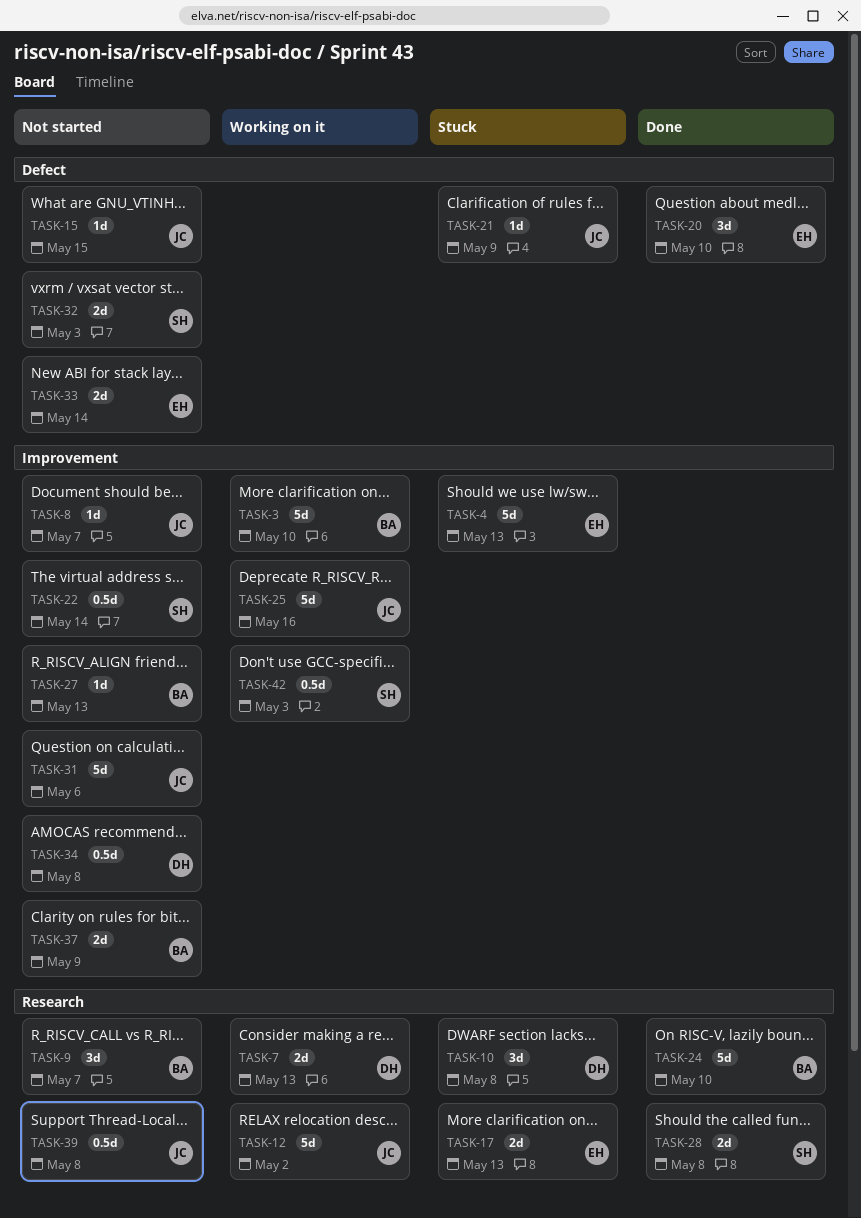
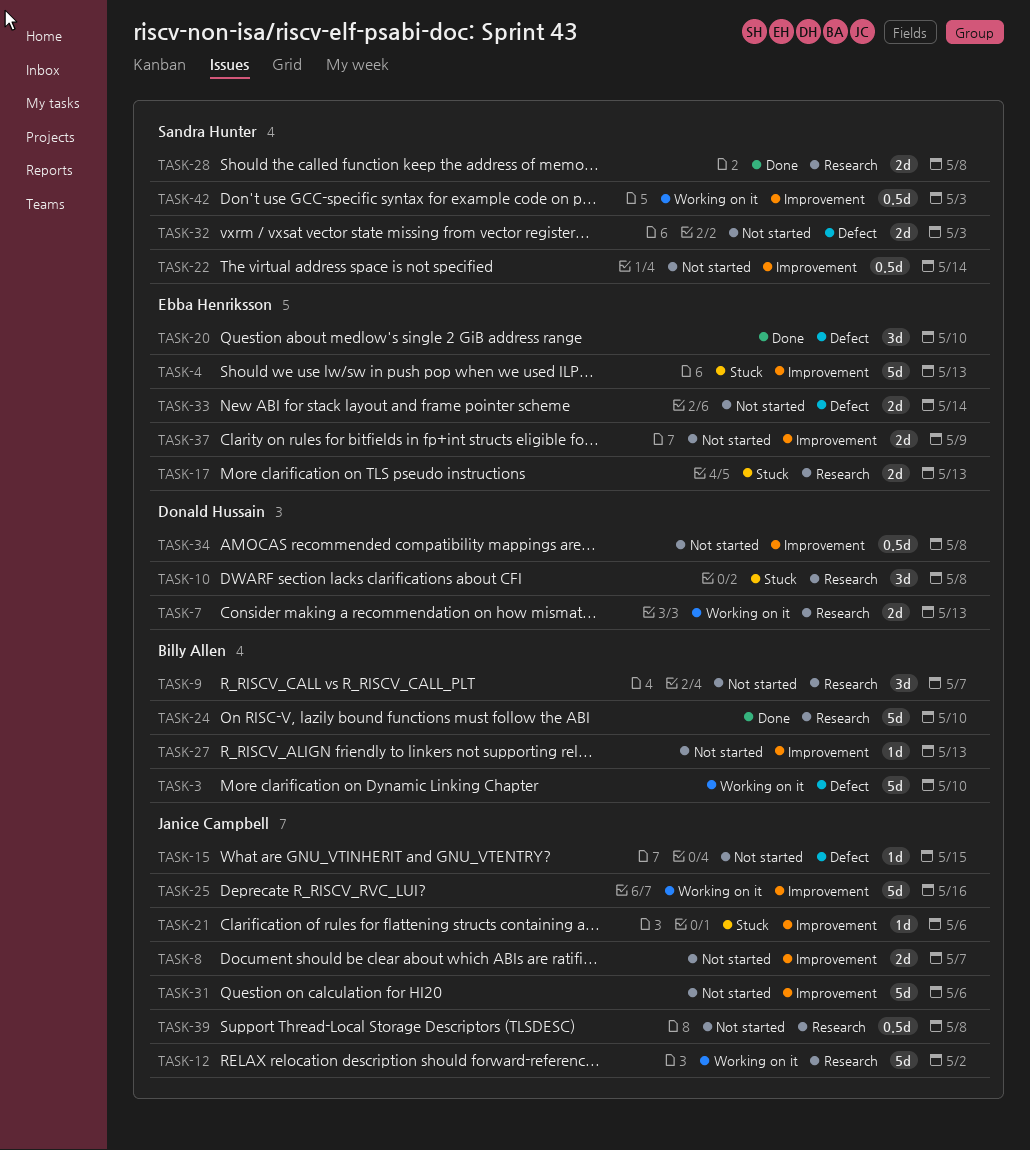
TASK-3, label: Improvement -> Defect
TASK-8, estimate: 1d -> 2d
TASK-21, label: Defect -> Improvement
TASK-21, due: May 9 -> May 6
TASK-37, owner: Billy Allen -> Ebba Henriksson

